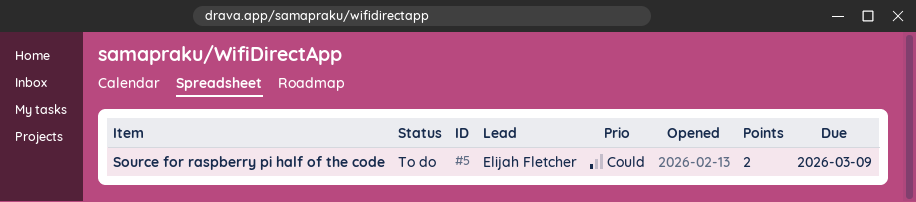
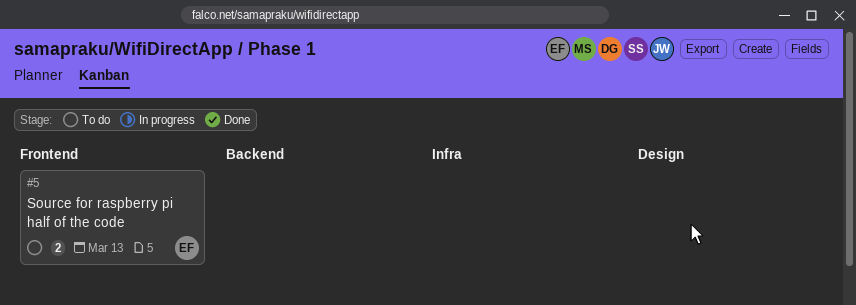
#5, due: Mar 9 -> Mar 13

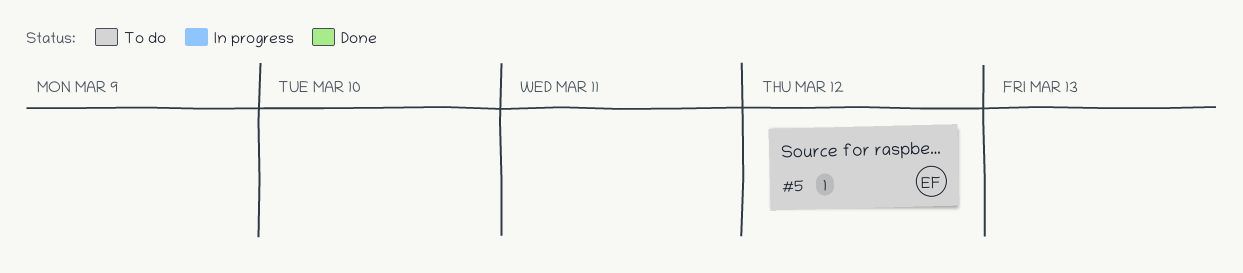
#5, estimate: 2 -> 1
#5, due: Mar 13 -> Mar 12

